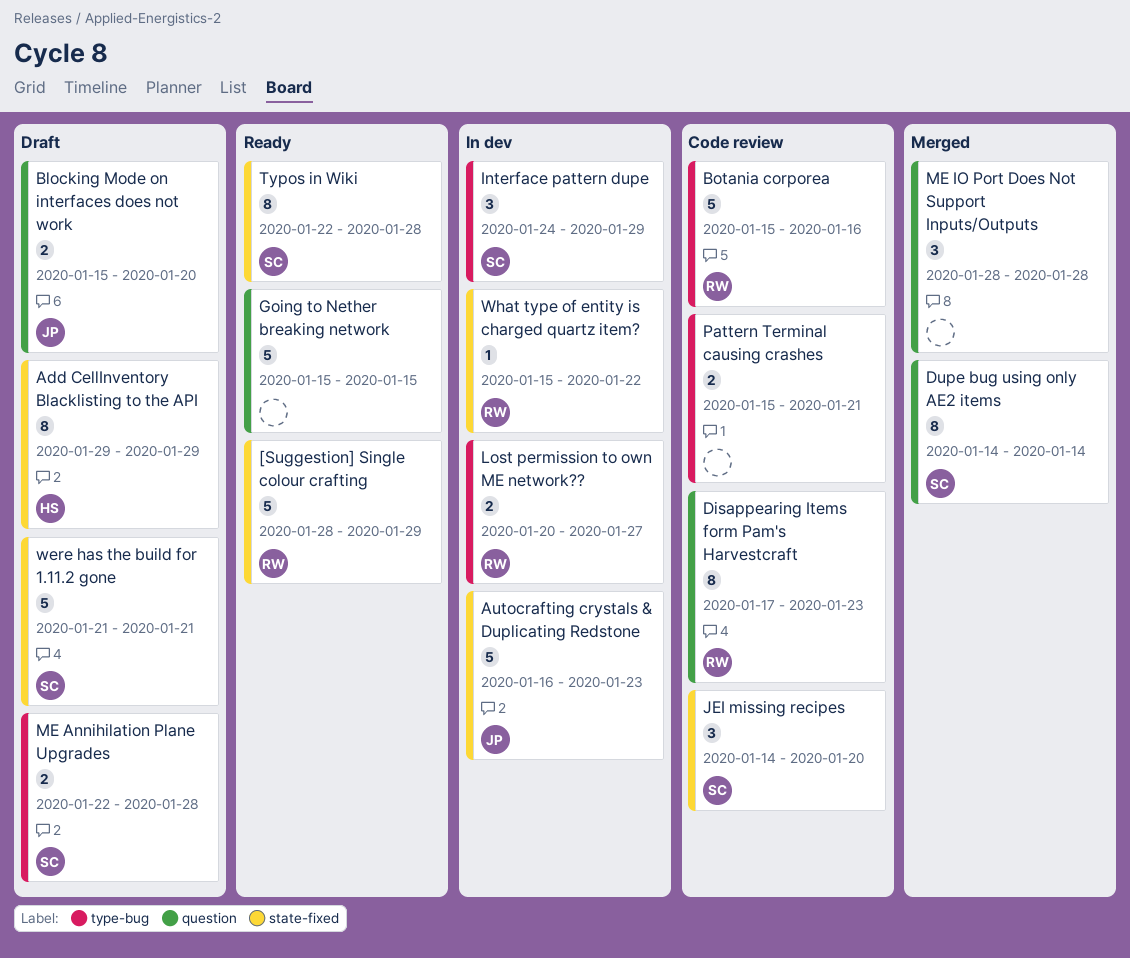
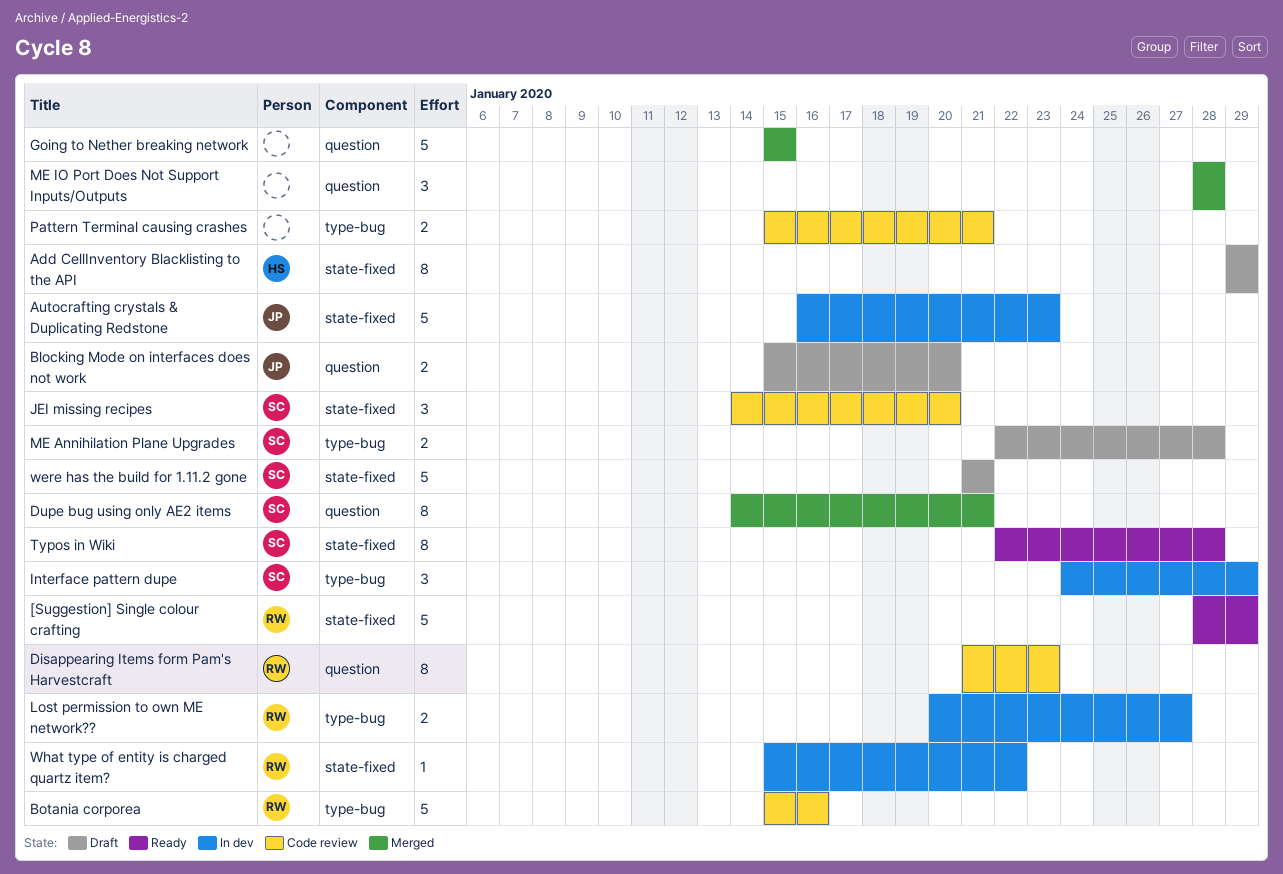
Disappearing Items form Pam's Harvestcraft, start: Jan 17 -> Jan 21
Dupe bug using only AE2 items, due: Jan 14 -> Jan 21
Going to Nether breaking network, status: Ready -> Merged

